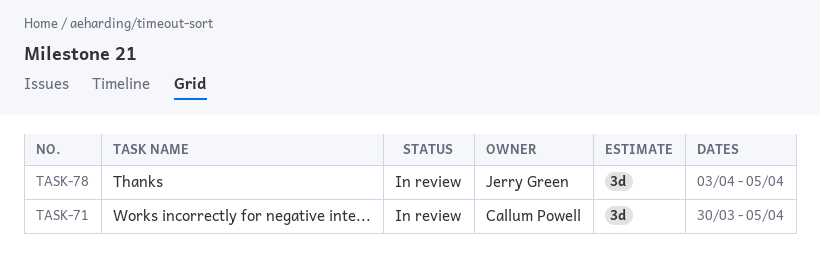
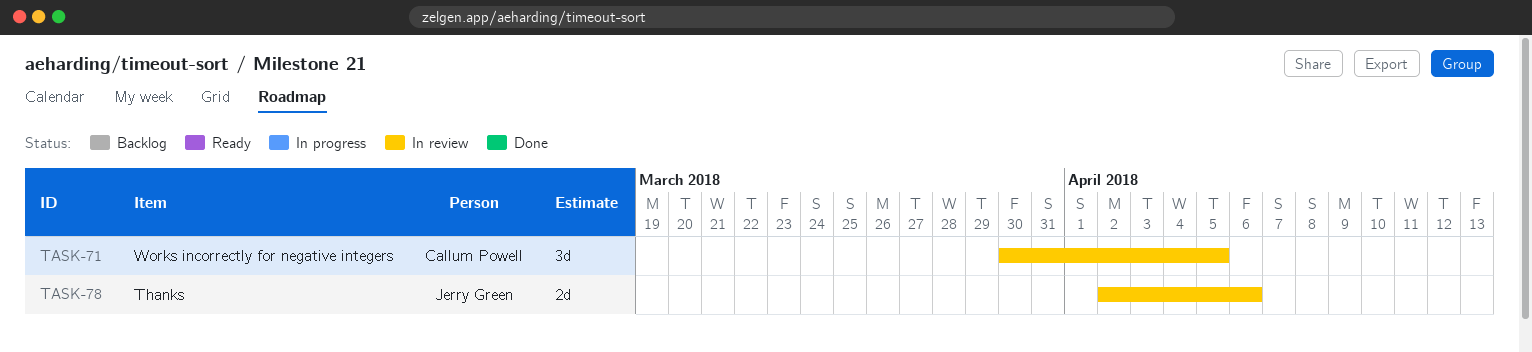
TASK-78, estimate: 3d -> 2d
TASK-78, start: Apr 3 -> Apr 2
TASK-78, due: Apr 5 -> Apr 6

